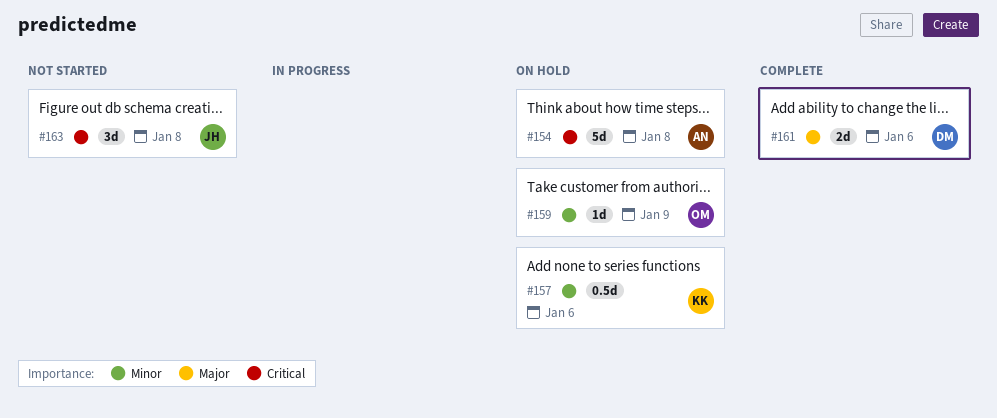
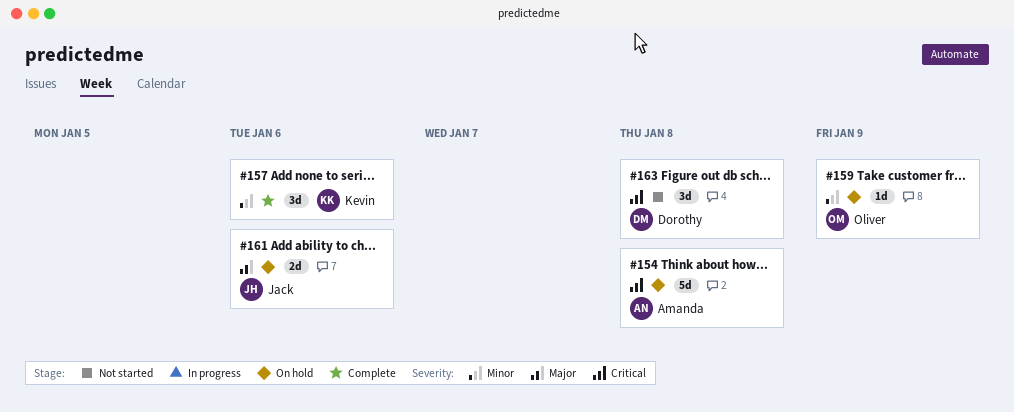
#157, status: On hold -> Complete
#157, estimate: 0.5d -> 3d
#161, status: Complete -> On hold
#161, owner: Dorothy -> Jack
#163, owner: Jack -> Dorothy

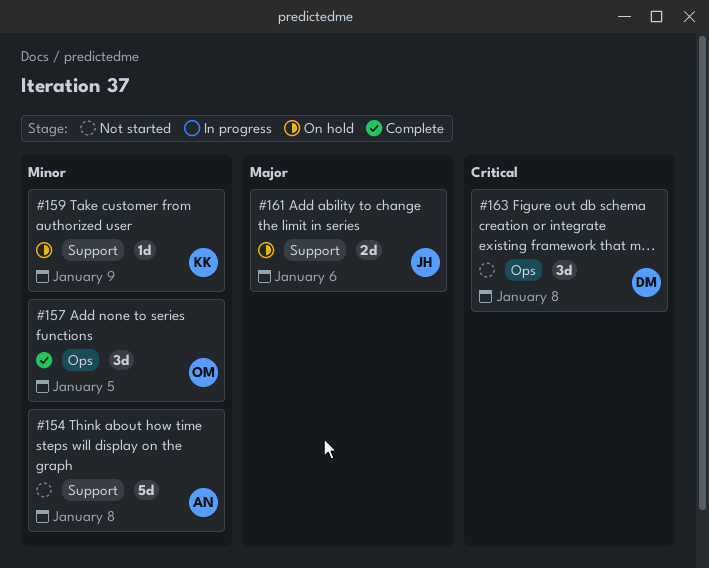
#154, status: On hold -> Not started
#154, priority: Critical -> Minor
#157, owner: Kevin -> Oliver
#157, due: Jan 6 -> Jan 5
#159, owner: Oliver -> Kevin

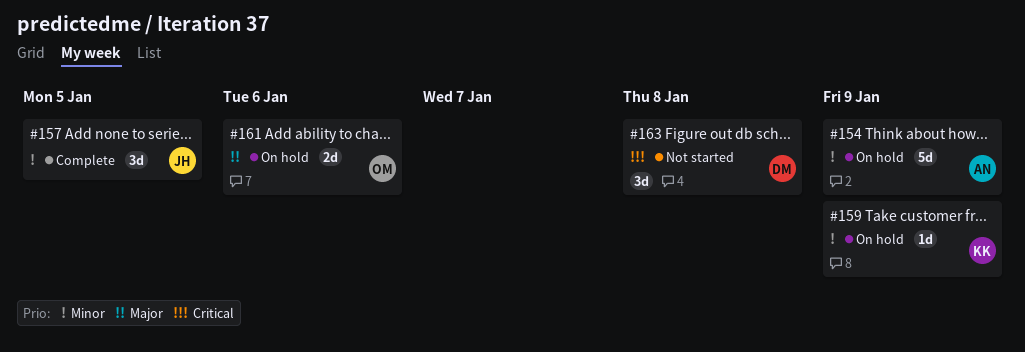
#154, status: Not started -> On hold
#154, due: Jan 8 -> Jan 9
#157, owner: OM -> JH
#161, owner: JH -> OM

